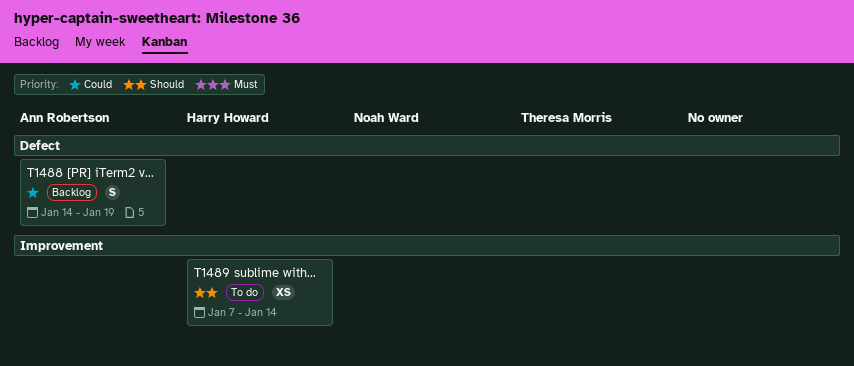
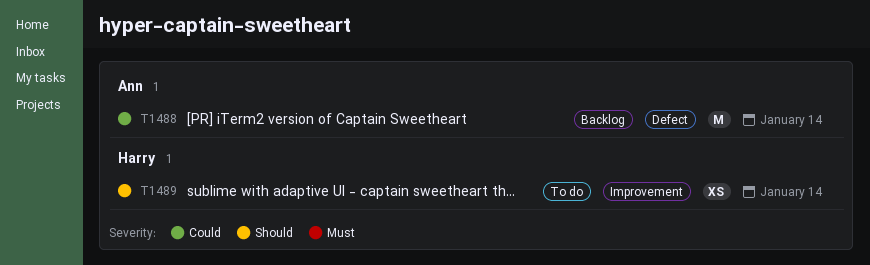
T1488, estimate: S -> M
T1488, due: Jan 19 -> Jan 14

